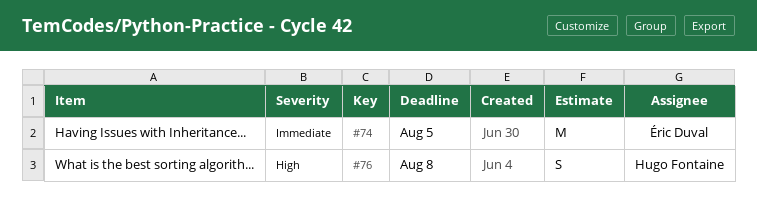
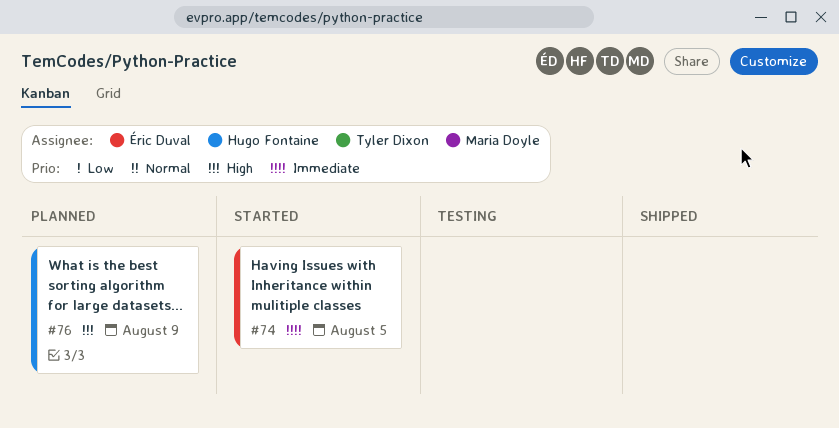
#76, due: Aug 8 -> Aug 9

